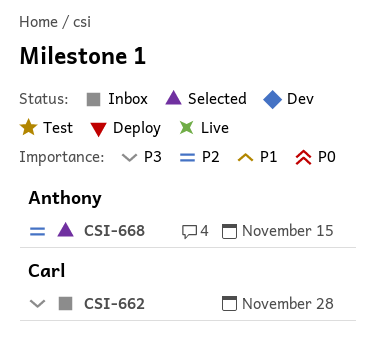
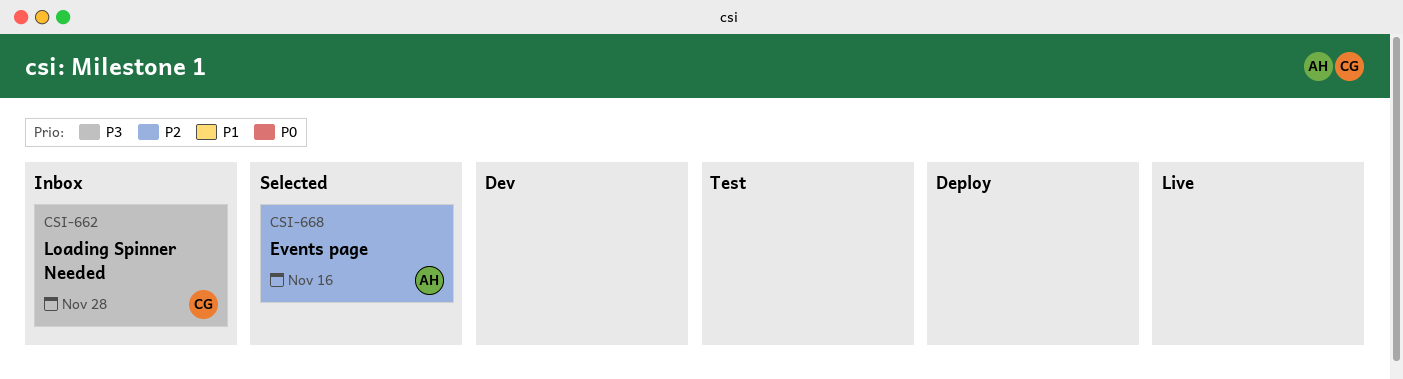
CSI-668, due: Nov 15 -> Nov 16

